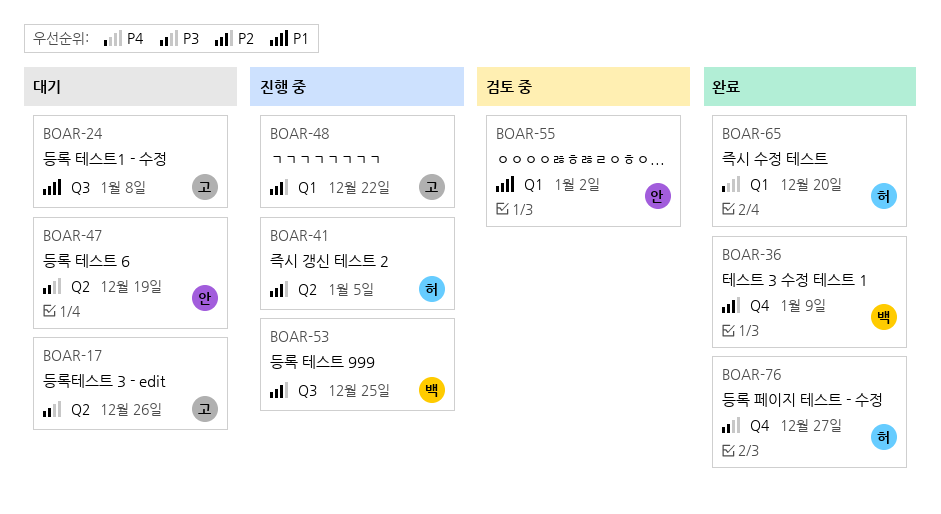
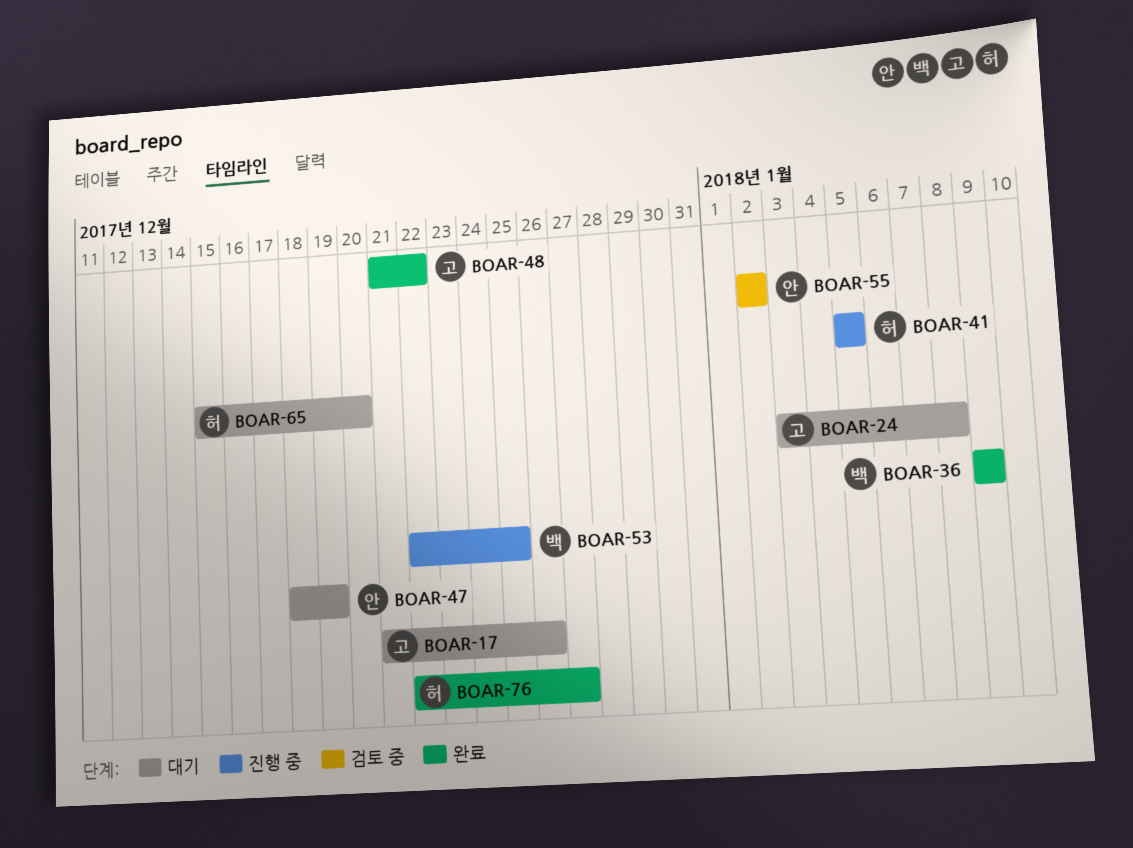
BOAR-48, status: 진행 중 -> 완료
BOAR-65, status: 완료 -> 대기

